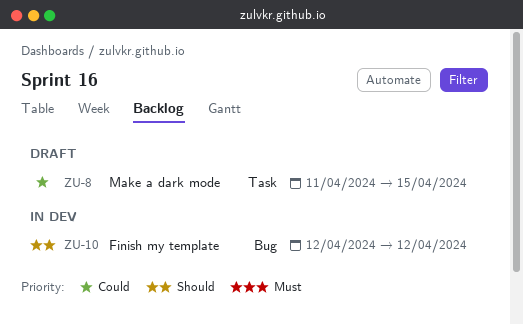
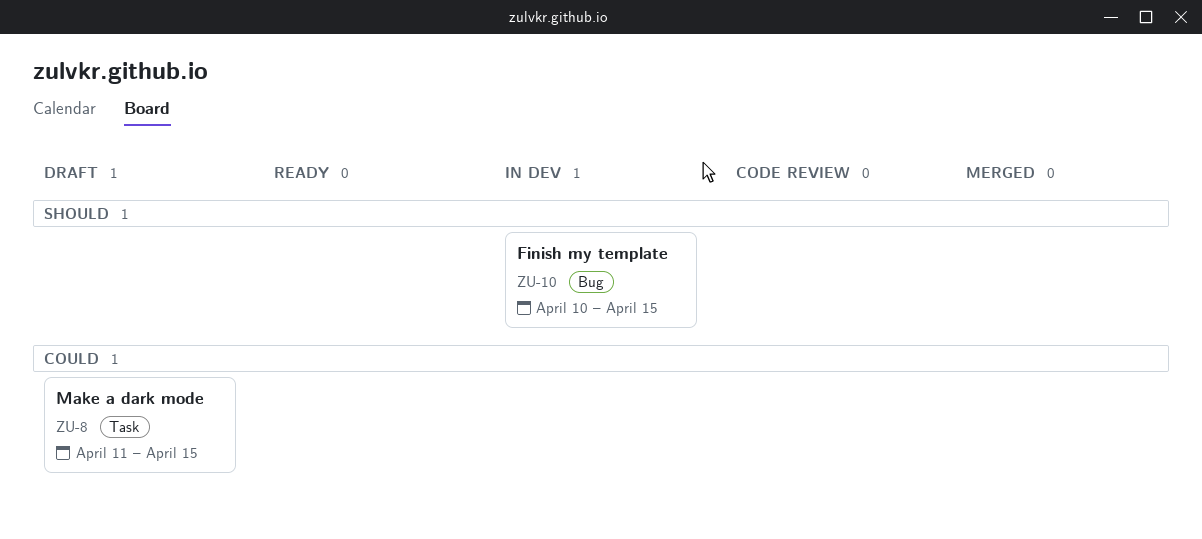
ZU-10, start: Apr 12 -> Apr 10
ZU-10, due: Apr 12 -> Apr 15

